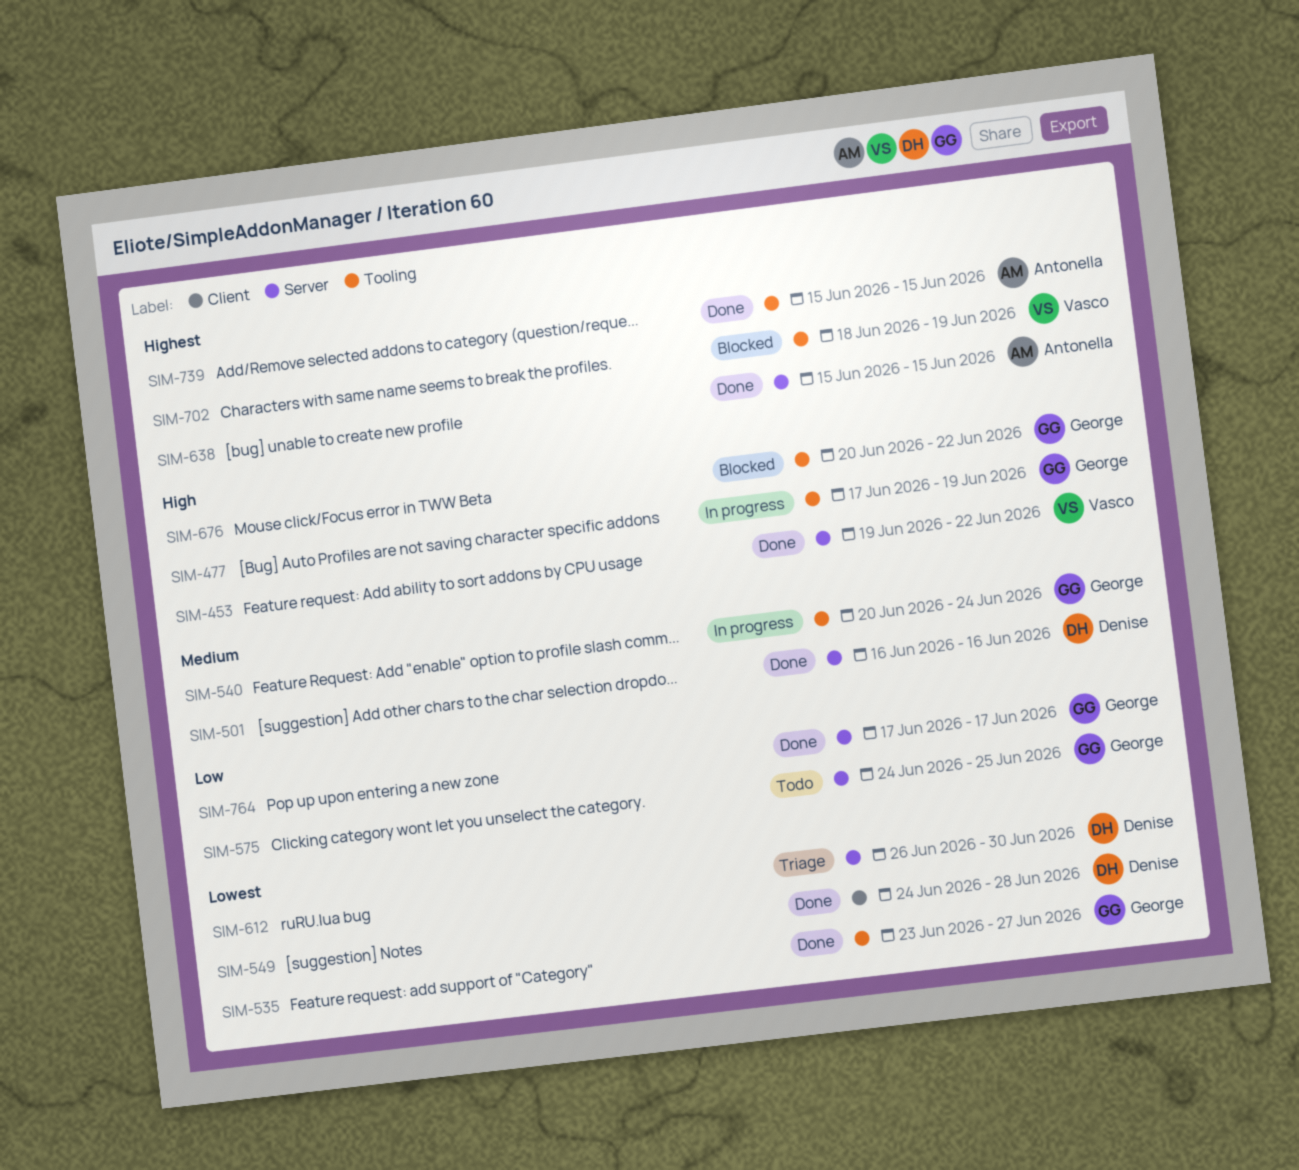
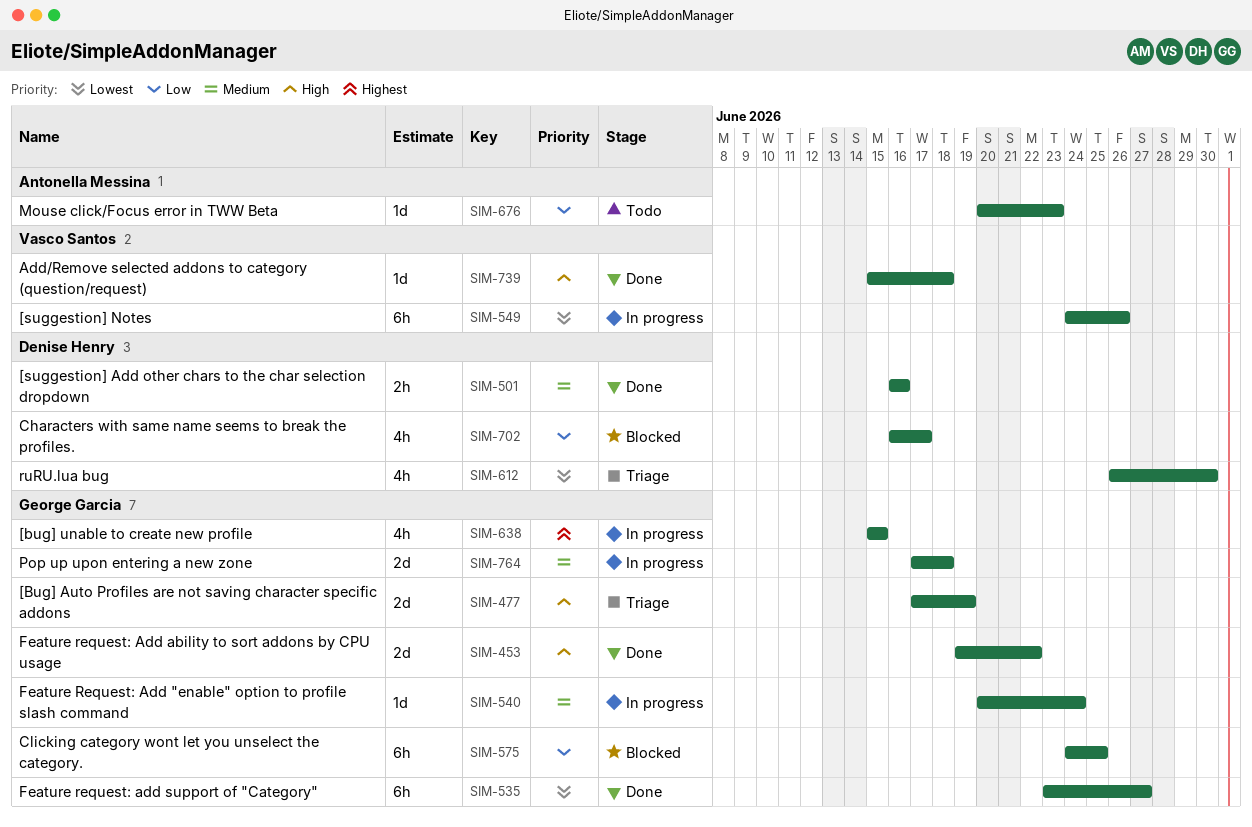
SIM-453, owner: Vasco Santos -> George Garcia
SIM-477, status: In progress -> Triage
SIM-549, status: Done -> In progress
SIM-549, owner: Denise Henry -> Vasco Santos
SIM-549, due: Jun 28 -> Jun 26
SIM-575, status: Todo -> Blocked
SIM-638, status: Done -> In progress
SIM-638, owner: Antonella Messina -> George Garcia
SIM-676, status: Blocked -> Todo
SIM-676, owner: George Garcia -> Antonella Messina
SIM-676, priority: High -> Low
SIM-676, due: Jun 22 -> Jun 23
SIM-702, owner: Vasco Santos -> Denise Henry
SIM-702, priority: Highest -> Low
SIM-702, start: Jun 18 -> Jun 16
SIM-702, due: Jun 19 -> Jun 17
SIM-739, owner: Antonella Messina -> Vasco Santos
SIM-739, priority: Highest -> High
SIM-739, due: Jun 15 -> Jun 18
SIM-764, status: Done -> In progress
SIM-764, priority: Low -> Medium
SIM-764, due: Jun 17 -> Jun 18

